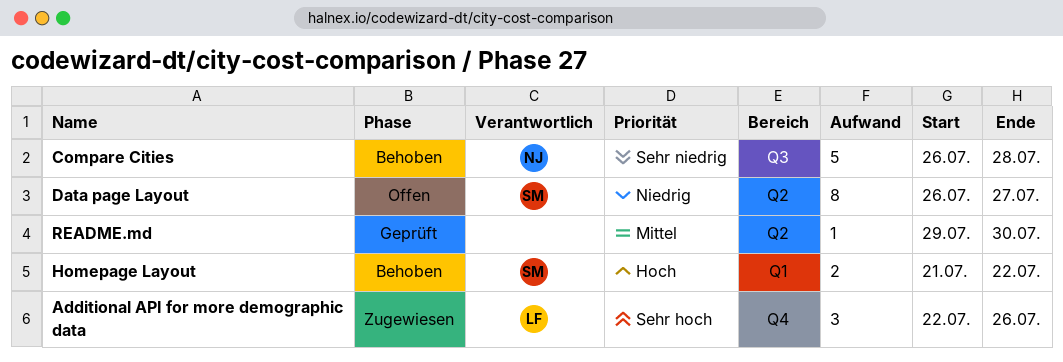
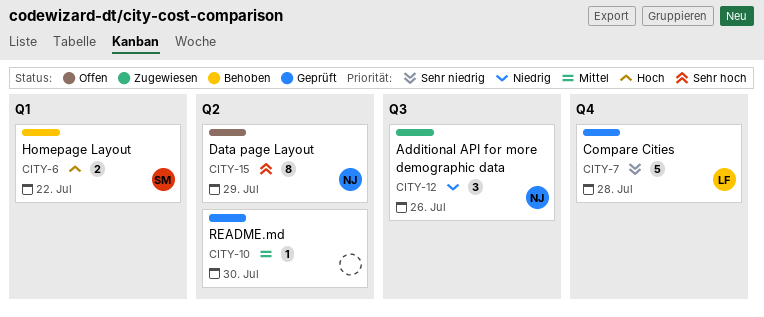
Additional API for more demographic data, owner: LF -> NJ
Additional API for more demographic data, priority: Sehr hoch -> Niedrig
Additional API for more demographic data, label: Q4 -> Q3
Compare Cities, status: Behoben -> Geprüft
Compare Cities, owner: NJ -> LF
Compare Cities, label: Q3 -> Q4
Data page Layout, owner: SM -> NJ
Data page Layout, priority: Niedrig -> Sehr hoch
Data page Layout, due: Jul 27 -> Jul 29

